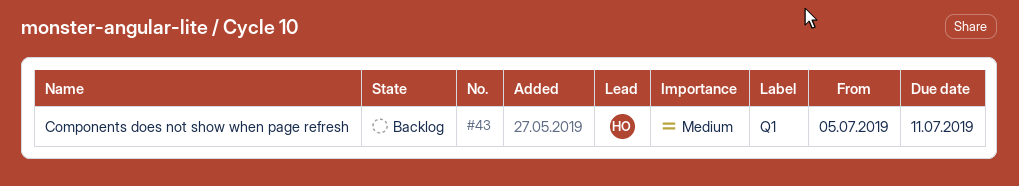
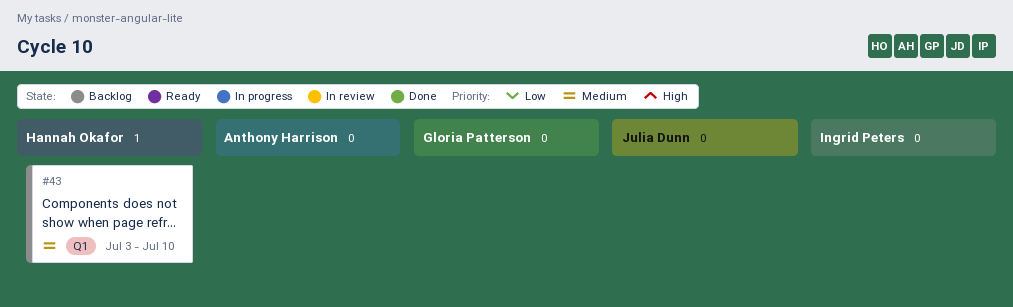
#43, start: Jul 5 -> Jul 3
#43, due: Jul 11 -> Jul 10

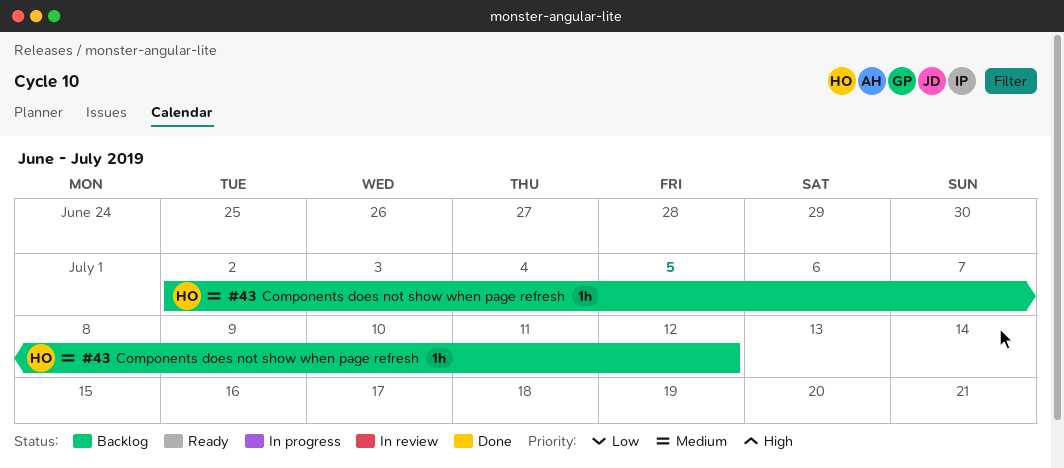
#43, start: Jul 3 -> Jul 2
#43, due: Jul 10 -> Jul 12

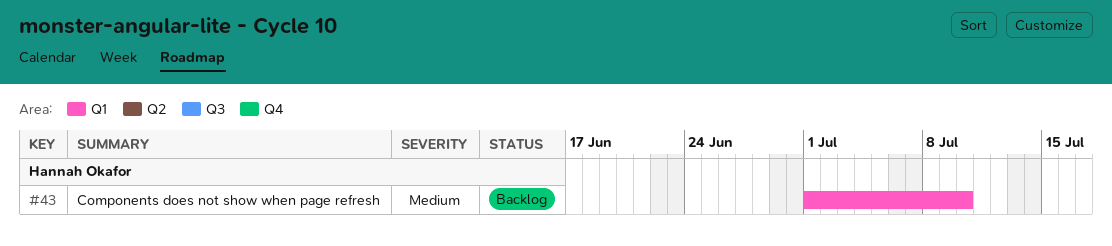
#43, start: Jul 2 -> Jul 1
#43, due: Jul 12 -> Jul 10

